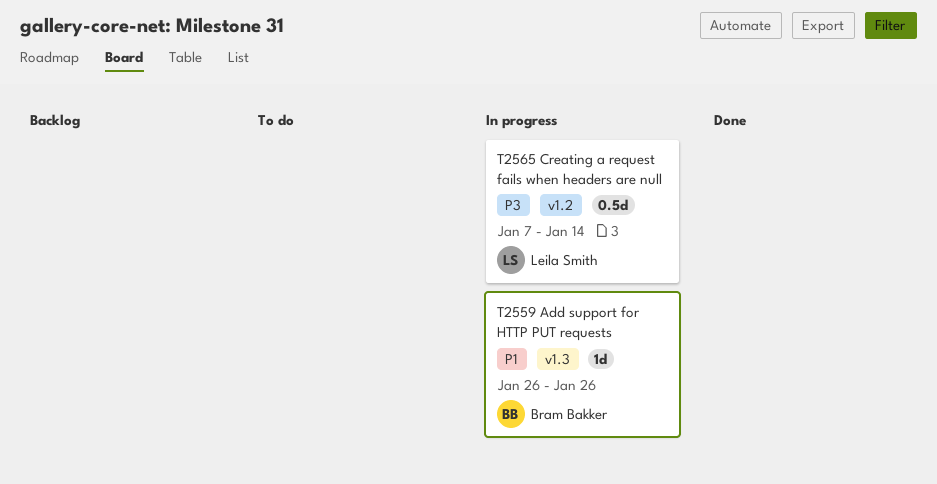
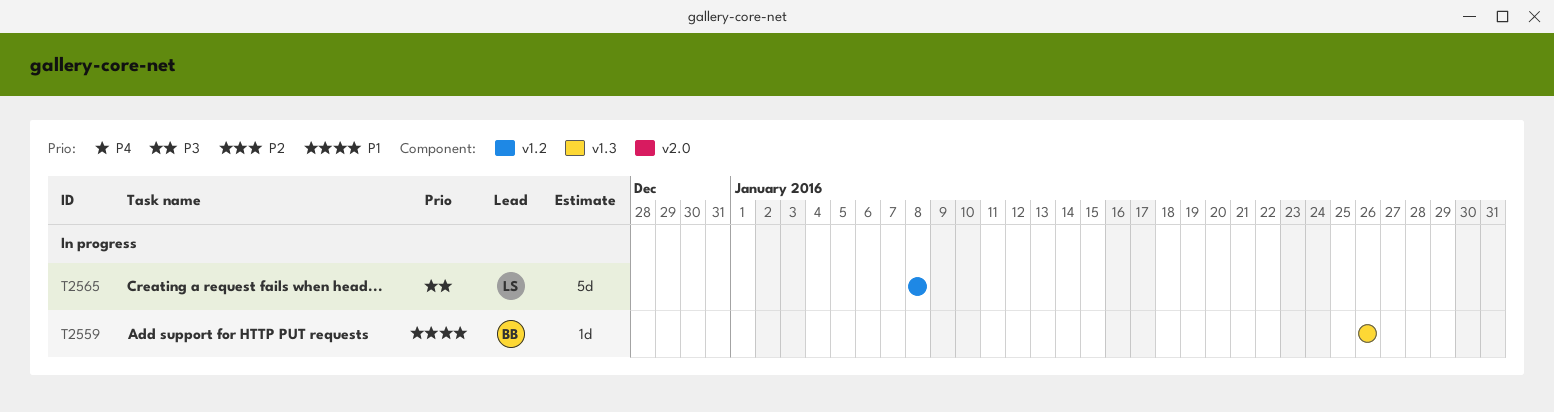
T2565, estimate: 0.5d -> 5d
T2565, start: Jan 7 -> Jan 8
T2565, due: Jan 14 -> Jan 8

